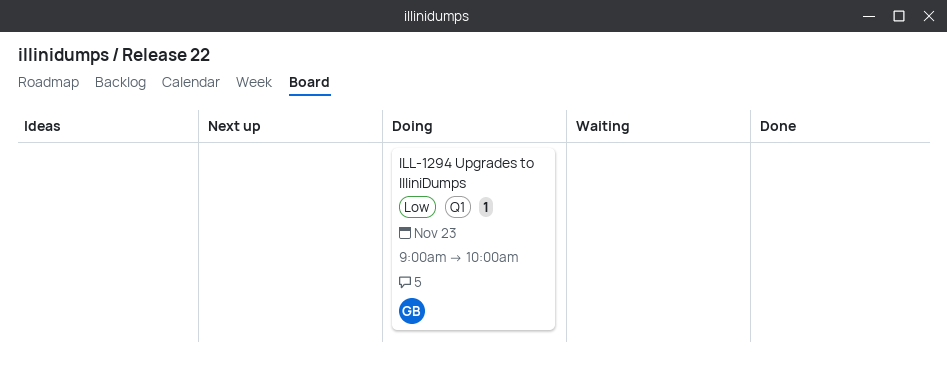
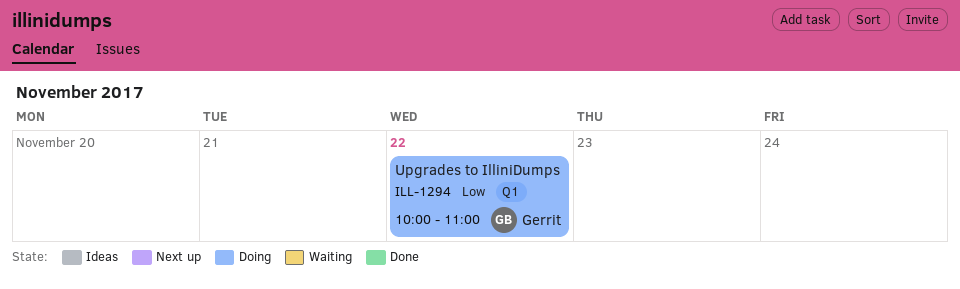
ILL-1294, day: Nov 23 -> Nov 22
ILL-1294, begins: 09:00 -> 10:00
ILL-1294, ends: 10:00 -> 11:00

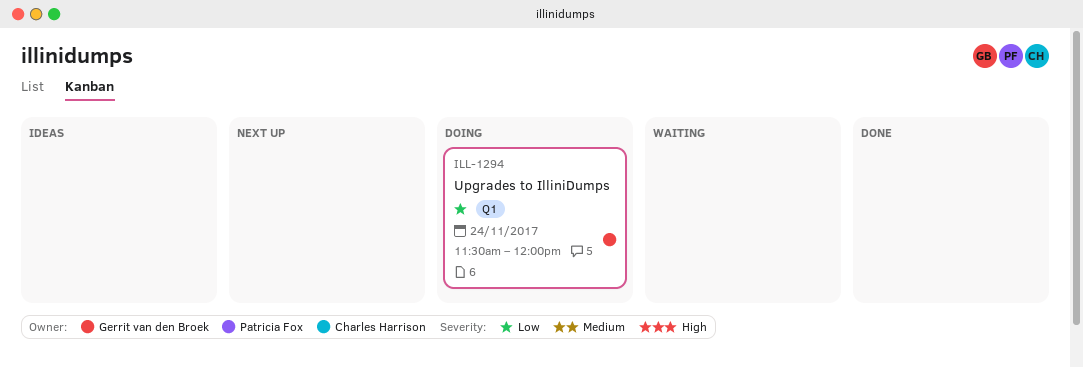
ILL-1294, day: Nov 22 -> Nov 24
ILL-1294, begins: 10:00 -> 11:30
ILL-1294, ends: 11:00 -> 12:00

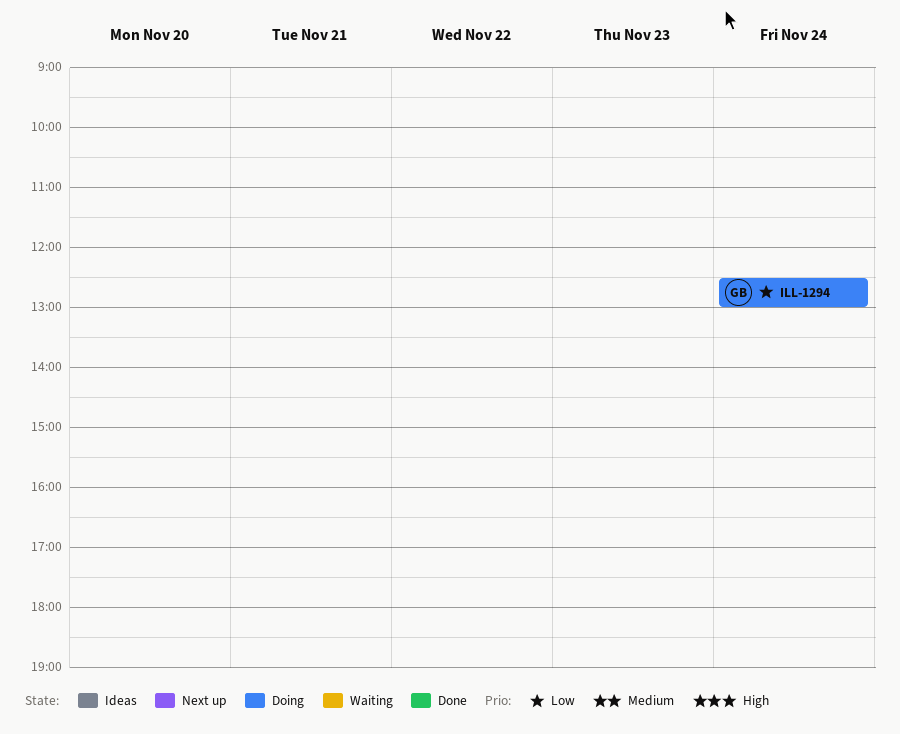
ILL-1294, begins: 11:30 -> 12:30
ILL-1294, ends: 12:00 -> 13:00

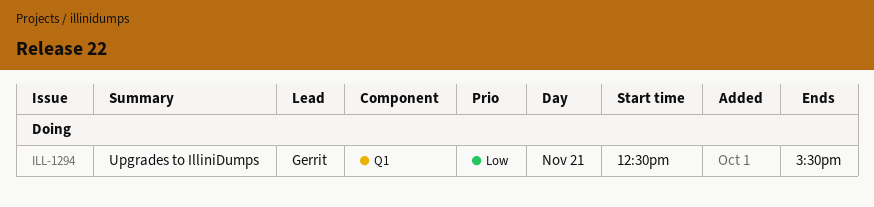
ILL-1294, day: Nov 24 -> Nov 21
ILL-1294, ends: 13:00 -> 15:30

